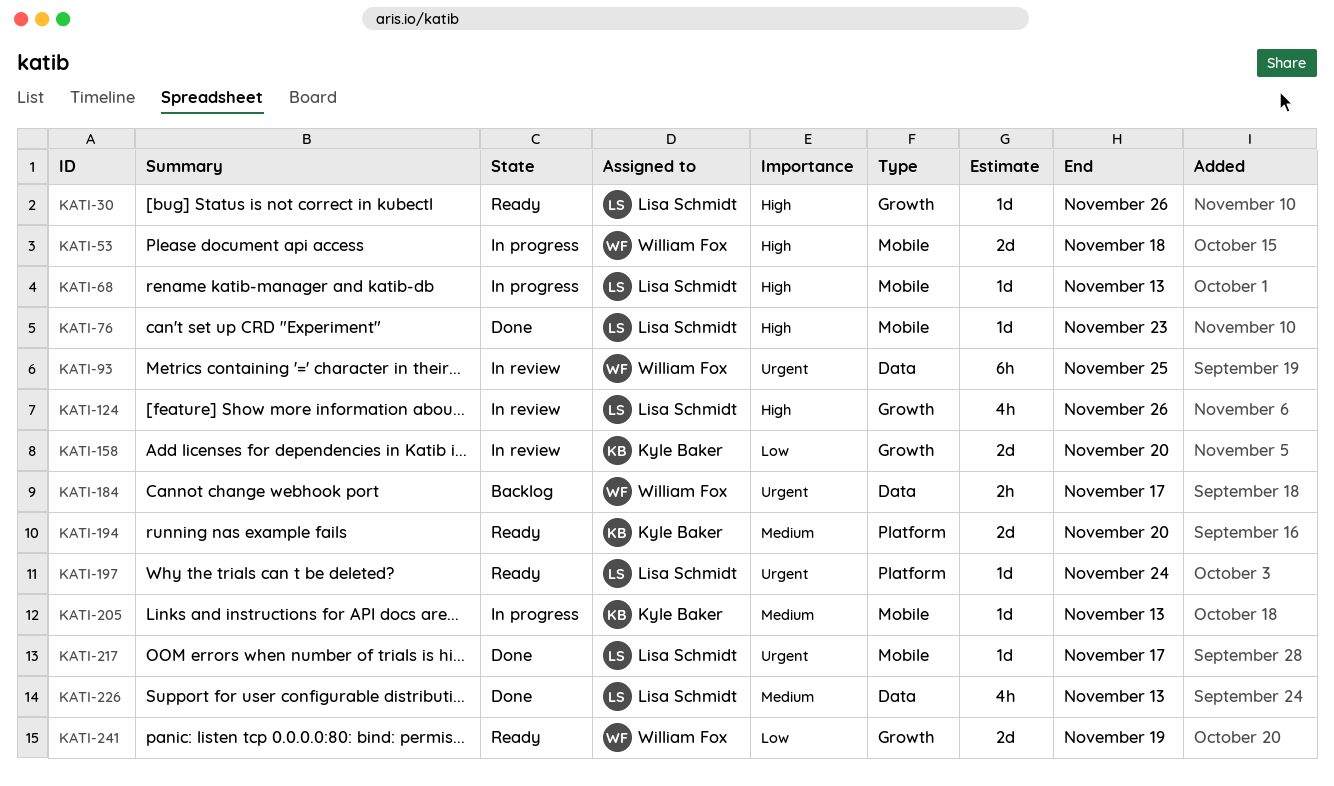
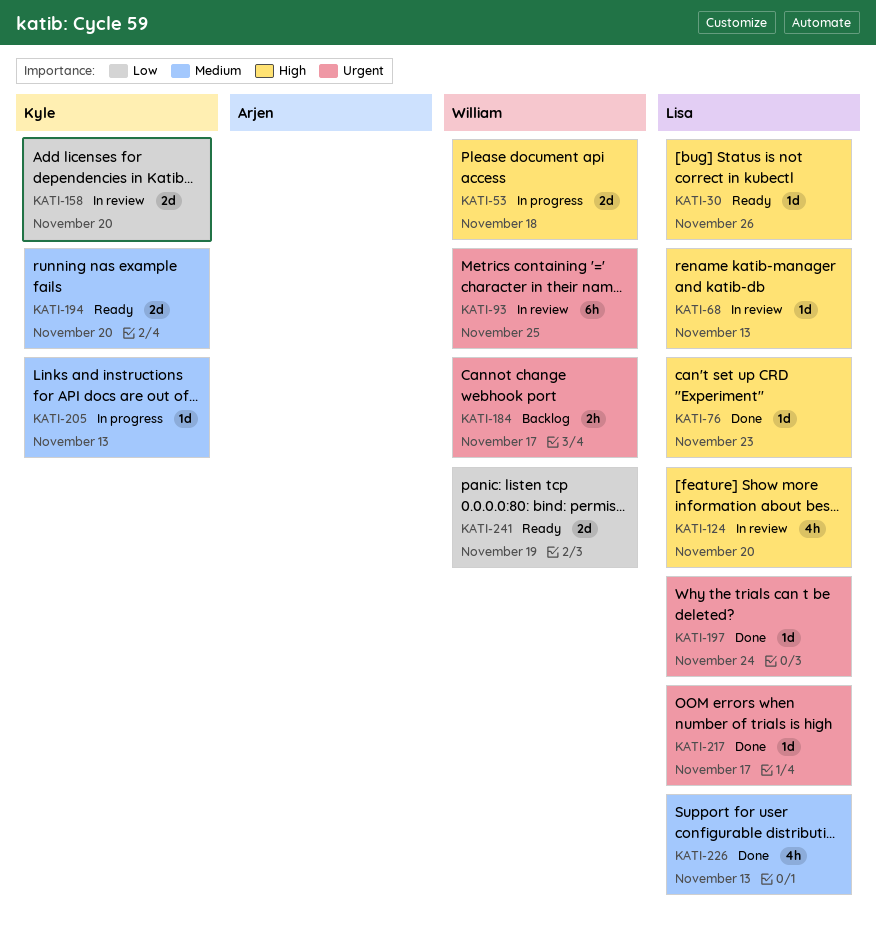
KATI-68, status: In progress -> In review
KATI-124, due: Nov 26 -> Nov 20
KATI-197, status: Ready -> Done

